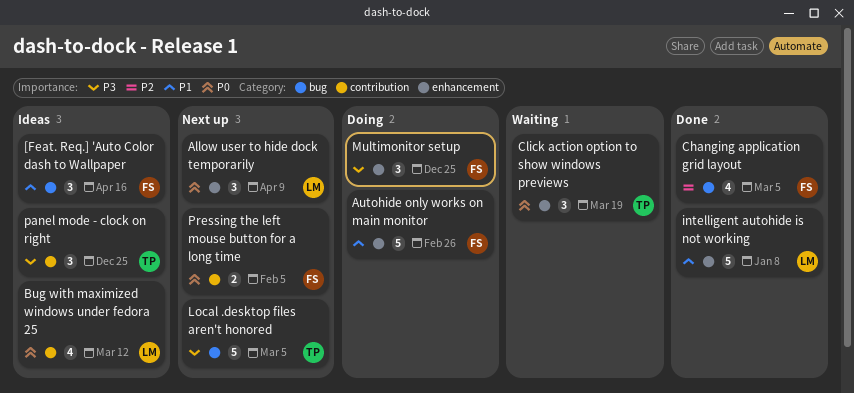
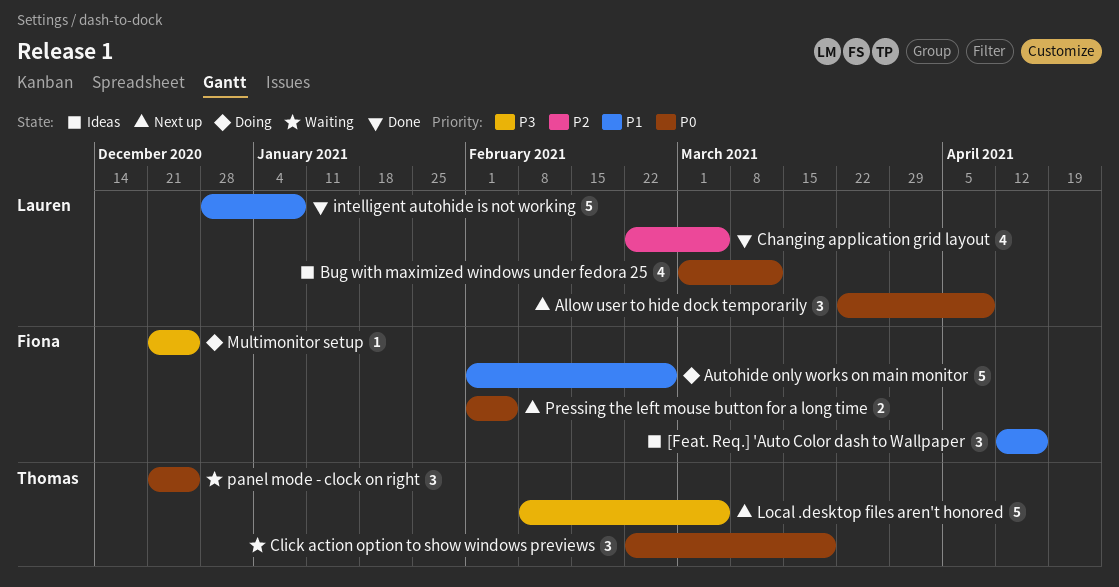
Changing application grid layout, owner: Fiona -> Lauren
Multimonitor setup, estimate: 3 -> 1
panel mode - clock on right, status: Ideas -> Waiting
panel mode - clock on right, priority: P3 -> P0

